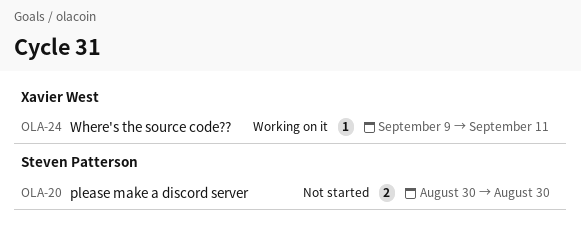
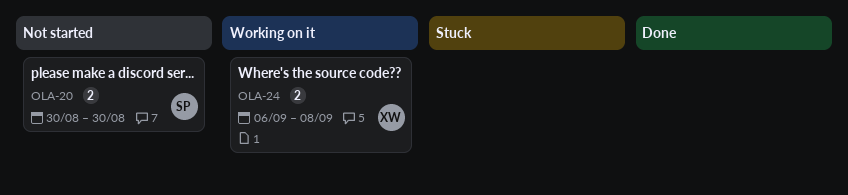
OLA-24, estimate: 1 -> 2
OLA-24, start: Sep 9 -> Sep 6
OLA-24, due: Sep 11 -> Sep 8

